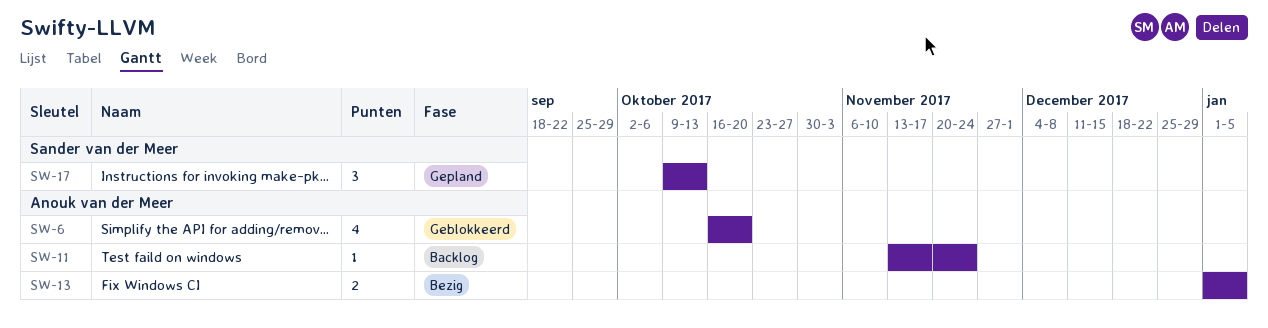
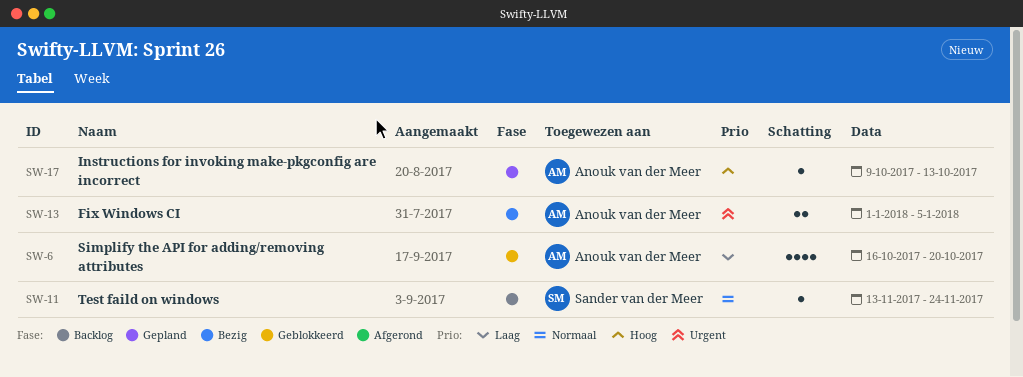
SW-11, owner: Anouk van der Meer -> Sander van der Meer
SW-17, owner: Sander van der Meer -> Anouk van der Meer
SW-17, estimate: 3 -> 1

